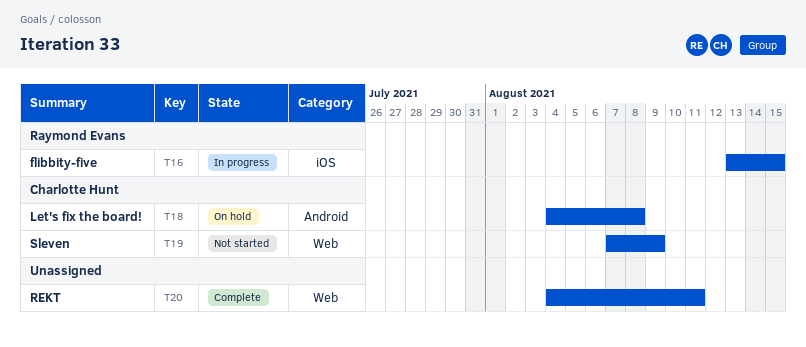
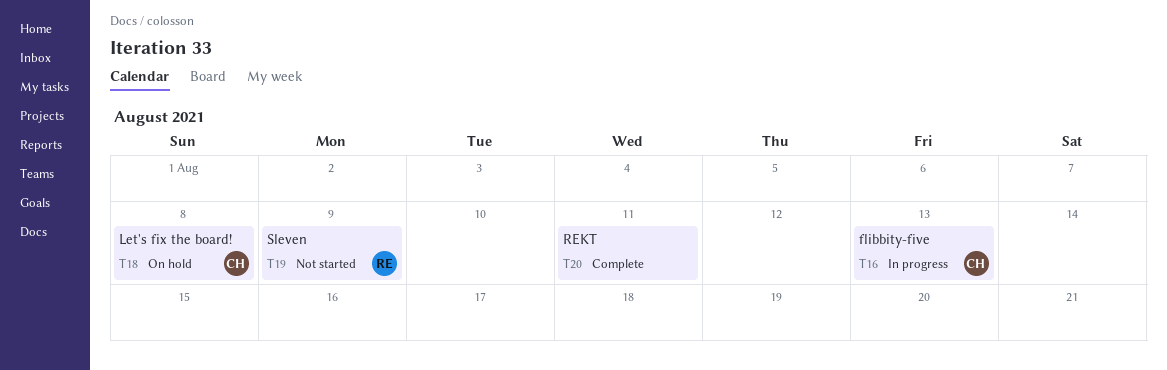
T16, owner: Raymond Evans -> Charlotte Hunt
T16, due: Aug 15 -> Aug 13
T19, owner: Charlotte Hunt -> Raymond Evans

